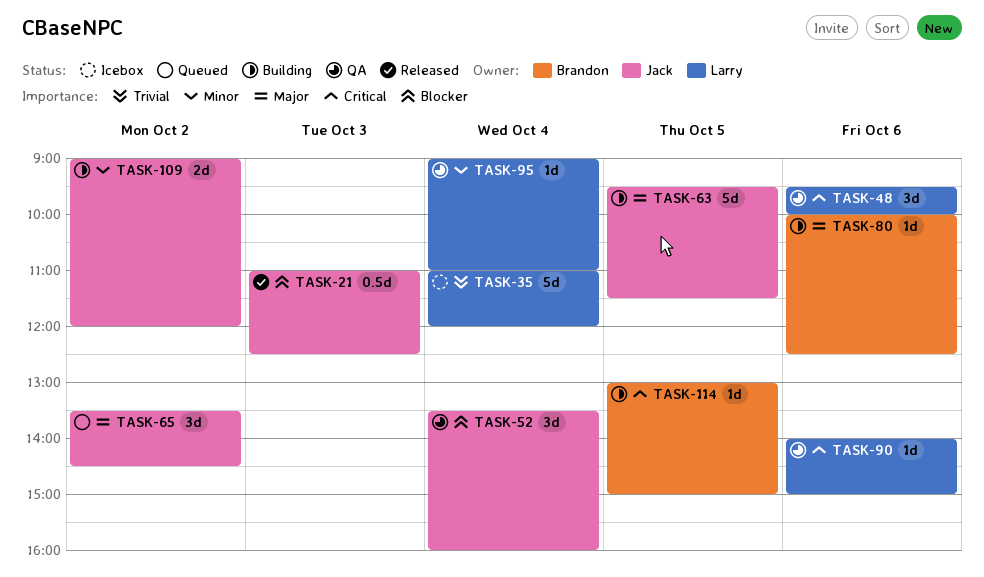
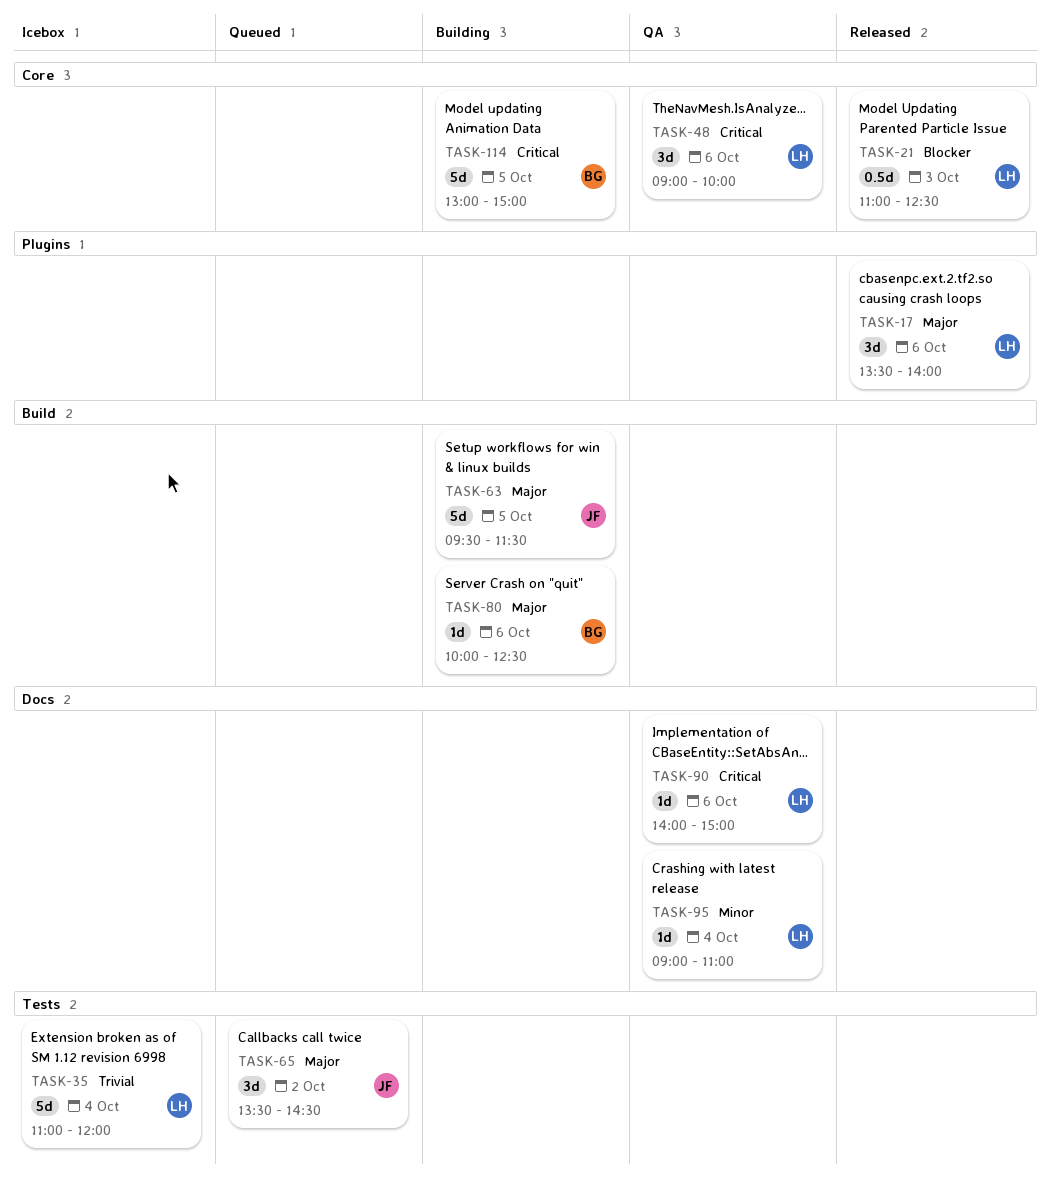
TASK-17: none -> present
TASK-21, owner: Jack -> Larry
TASK-48, begins: 09:30 -> 09:00
TASK-52: present -> none
TASK-109: present -> none
TASK-114, estimate: 1d -> 5d

